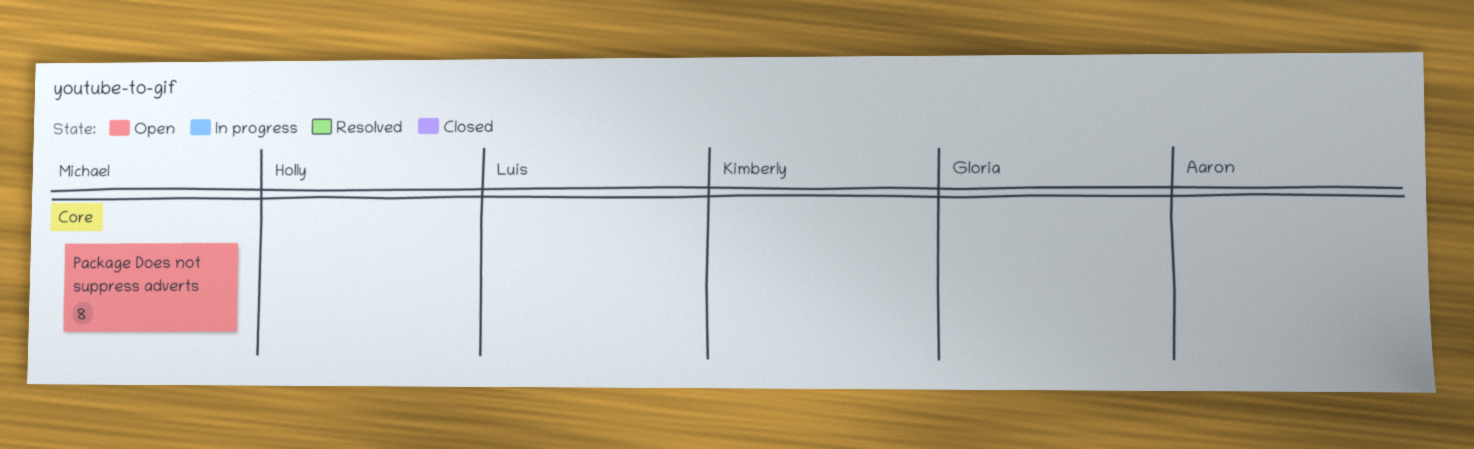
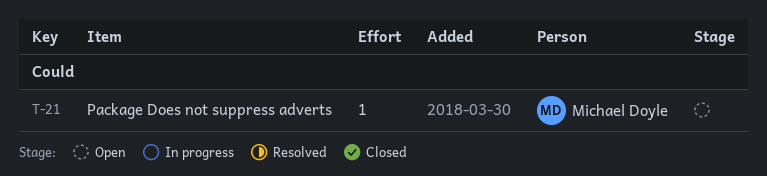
Package Does not suppress adverts, estimate: 8 -> 1

